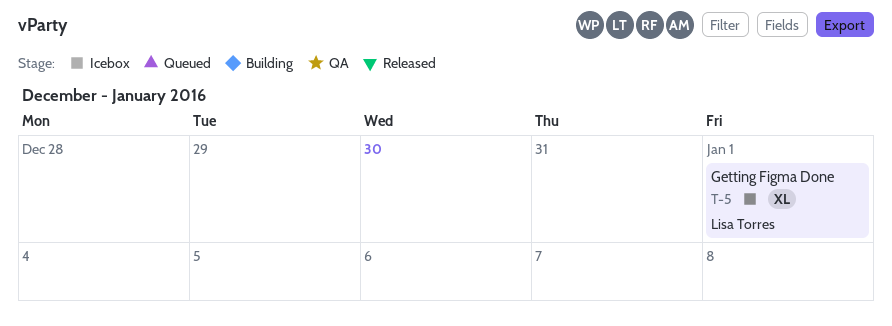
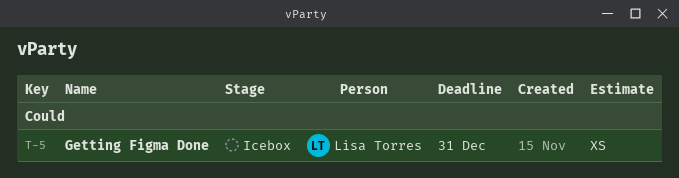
T-5, estimate: XL -> XS
T-5, due: Jan 1 -> Dec 31

